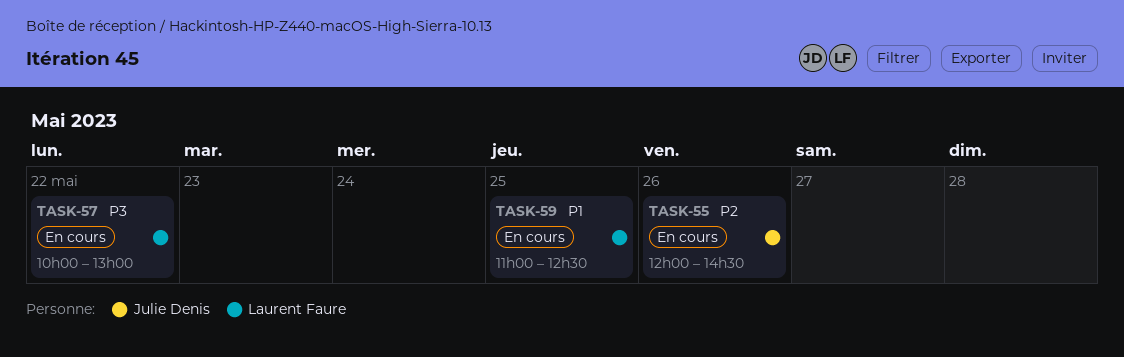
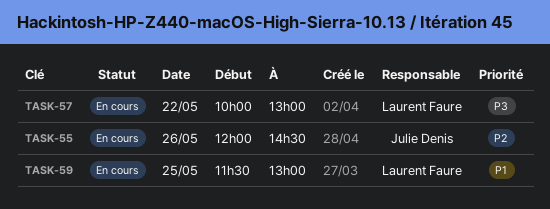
TASK-59, begins: 11:00 -> 11:30
TASK-59, ends: 12:30 -> 13:00

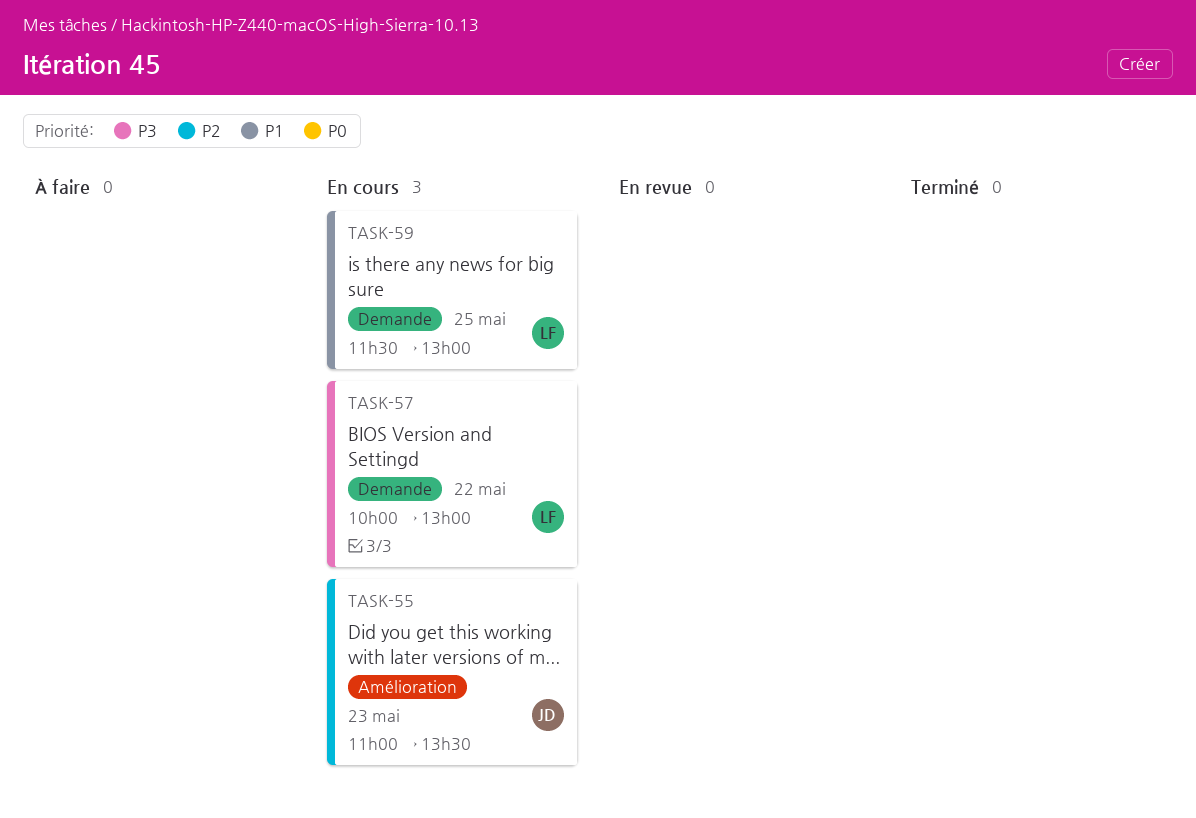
TASK-55, day: May 26 -> May 23
TASK-55, begins: 12:00 -> 11:00
TASK-55, ends: 14:30 -> 13:30

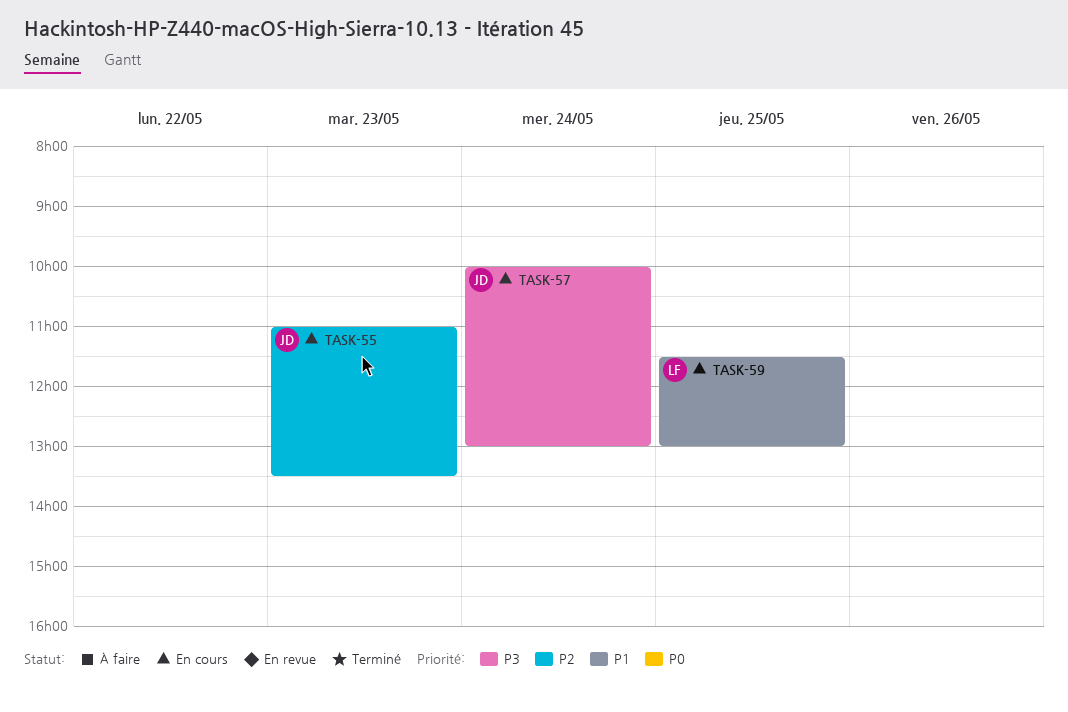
TASK-57, owner: LF -> JD
TASK-57, day: May 22 -> May 24

